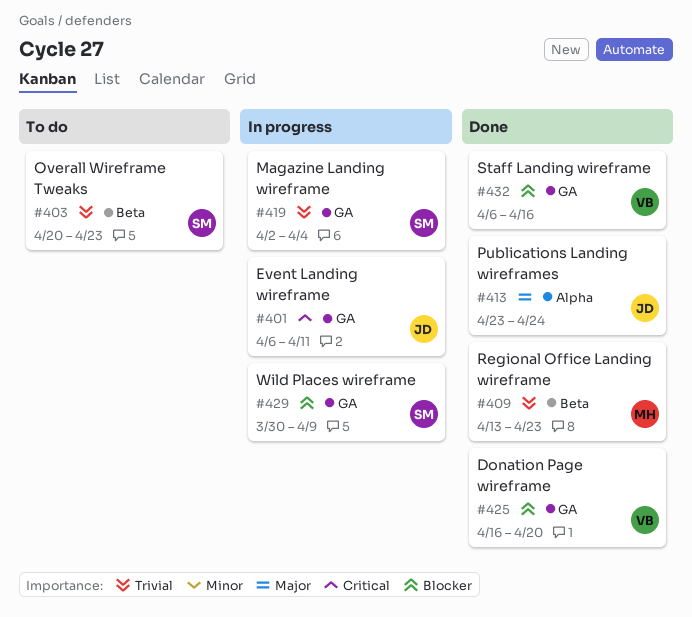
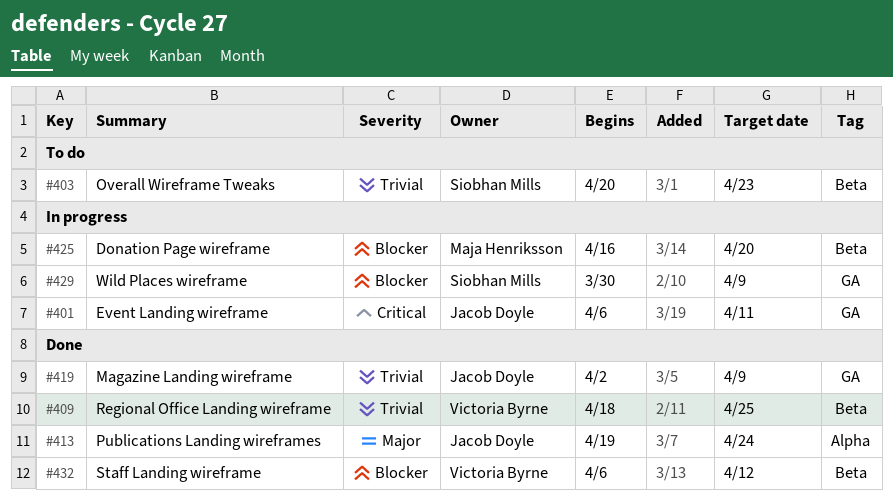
#409, owner: Maja Henriksson -> Victoria Byrne
#409, start: Apr 13 -> Apr 18
#409, due: Apr 23 -> Apr 25
#413, start: Apr 23 -> Apr 19
#419, status: In progress -> Done
#419, owner: Siobhan Mills -> Jacob Doyle
#419, due: Apr 4 -> Apr 9
#425, status: Done -> In progress
#425, owner: Victoria Byrne -> Maja Henriksson
#425, label: GA -> Beta
#432, label: GA -> Beta
#432, due: Apr 16 -> Apr 12

